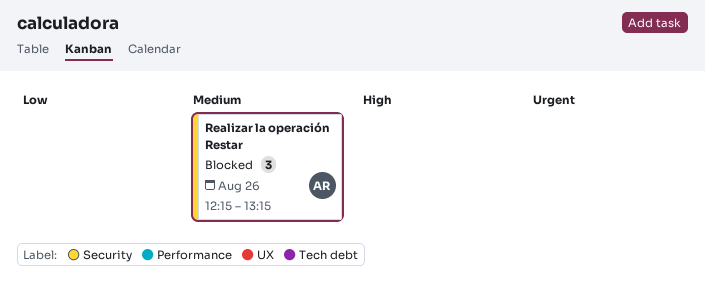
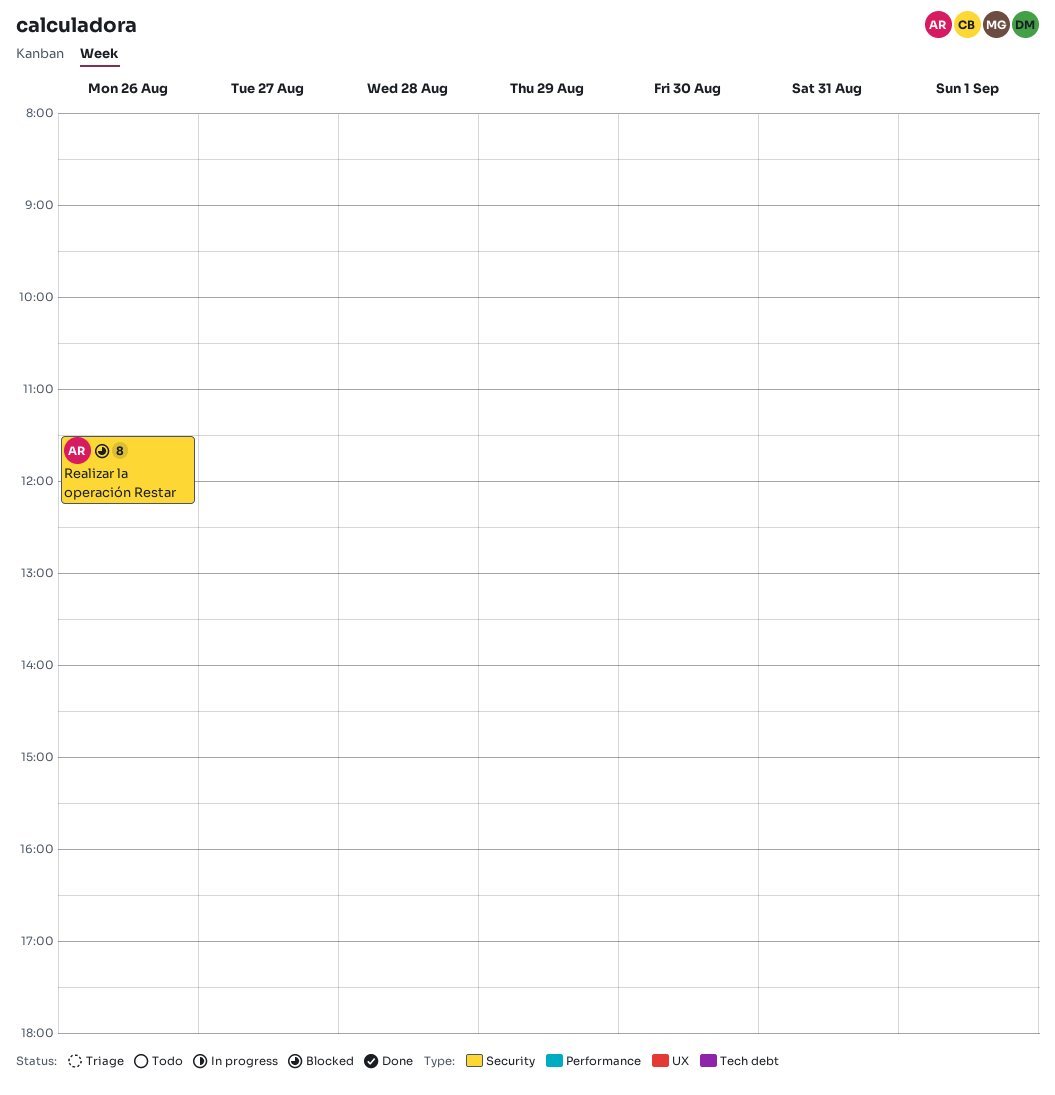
Realizar la operación Restar, estimate: 3 -> 8
Realizar la operación Restar, begins: 12:15 -> 11:30
Realizar la operación Restar, ends: 13:15 -> 12:15

